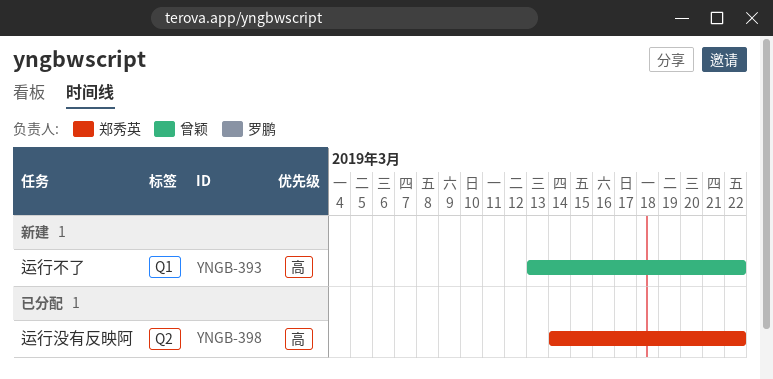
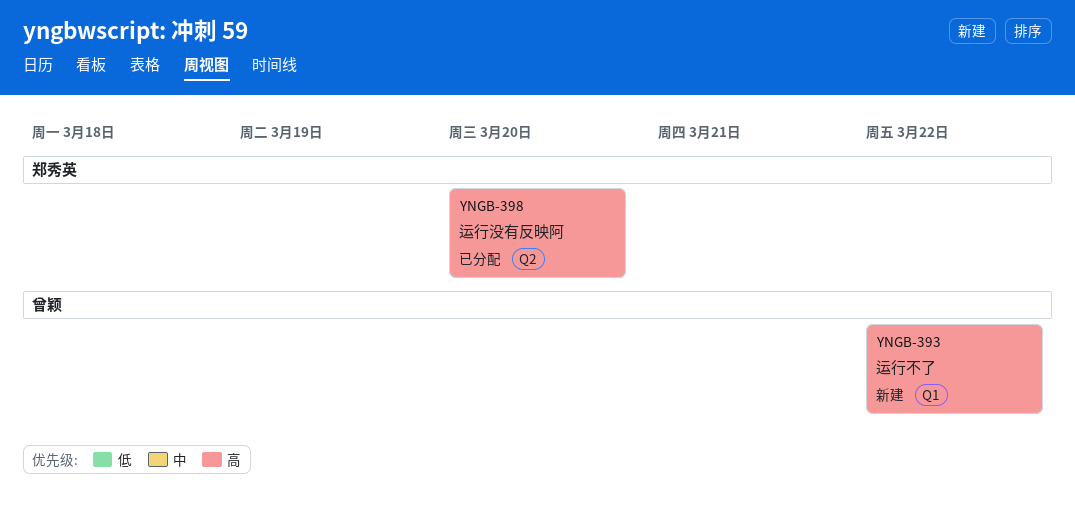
YNGB-398, due: Mar 22 -> Mar 20

